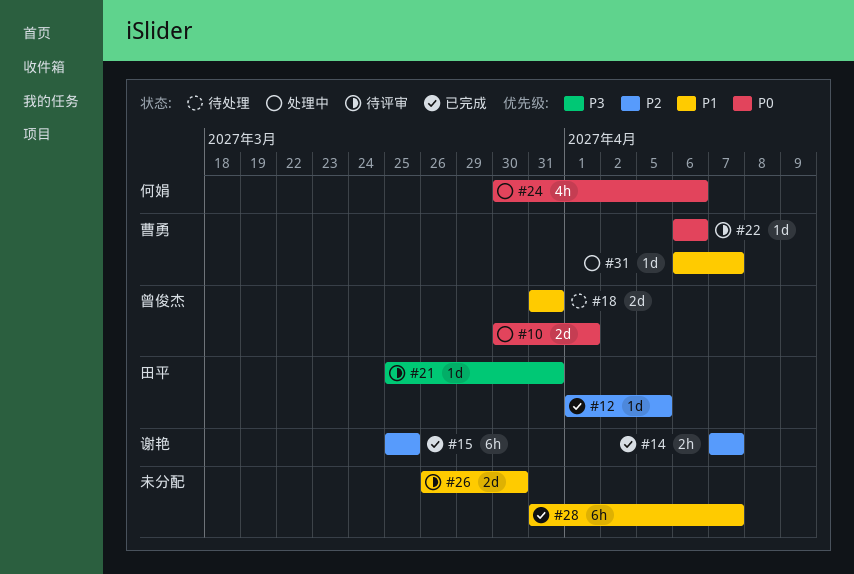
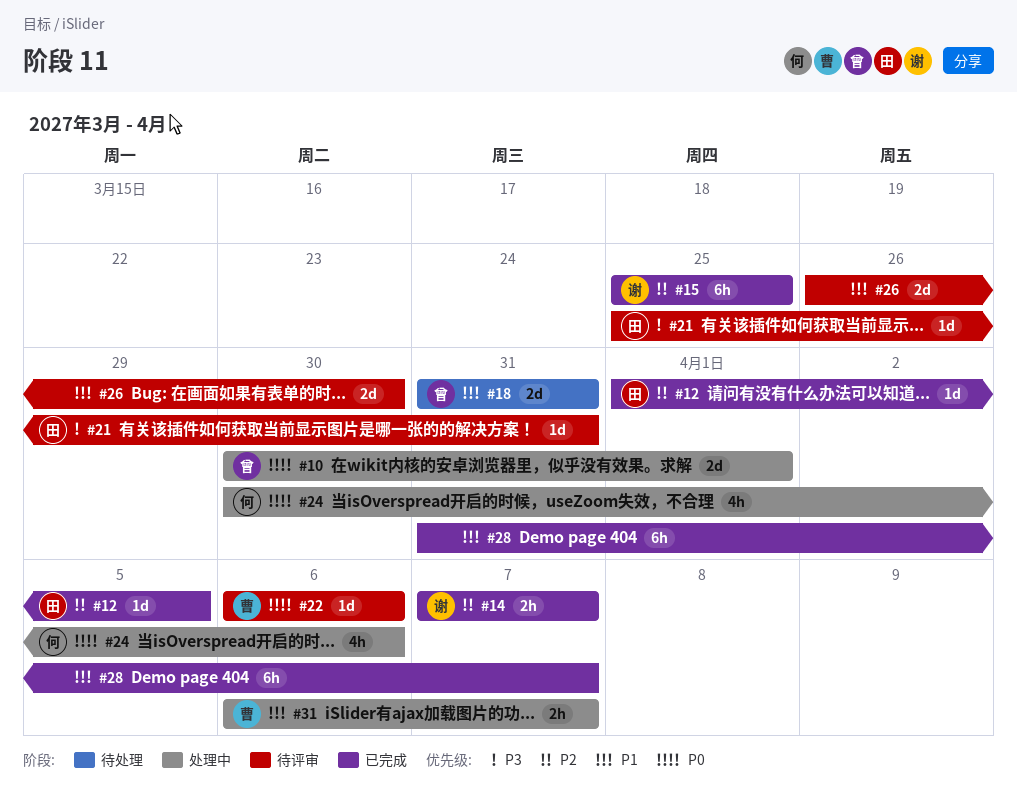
#31, estimate: 1d -> 2h

